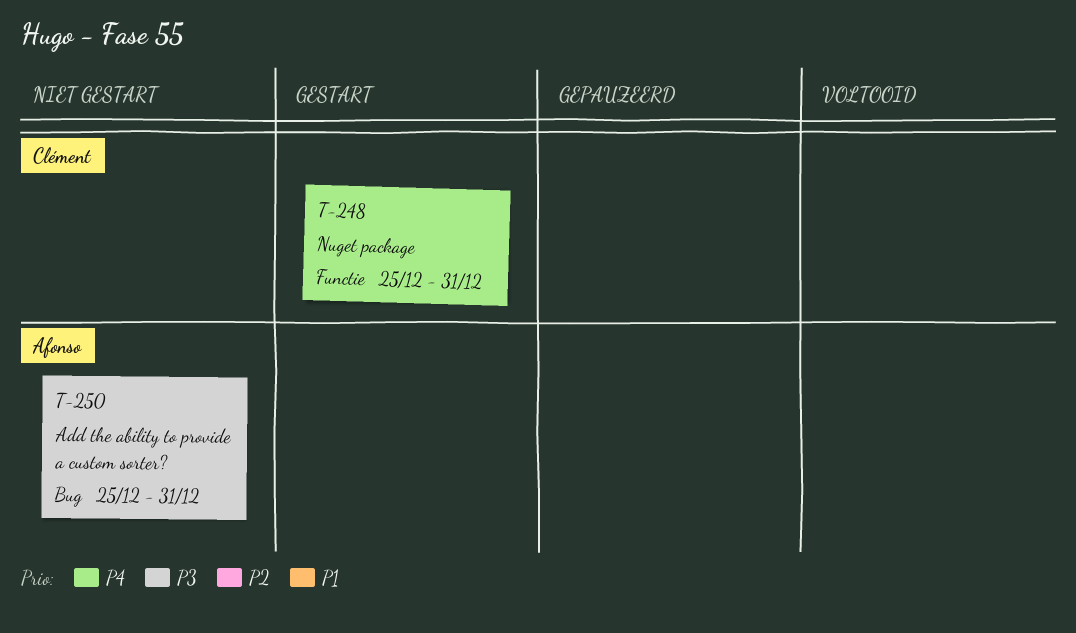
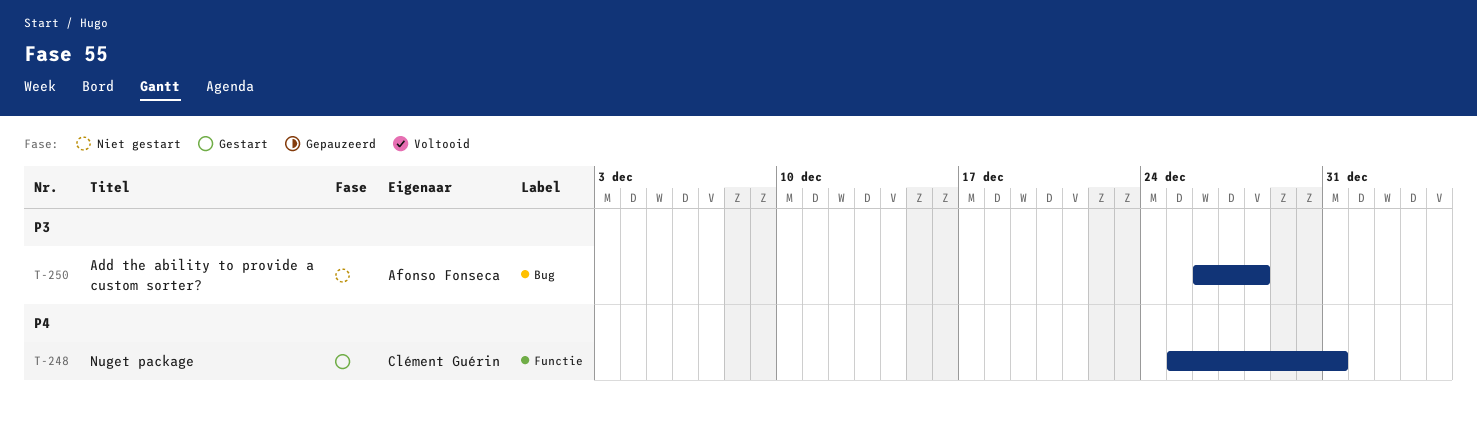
T-250, start: Dec 25 -> Dec 26
T-250, due: Dec 31 -> Dec 28

